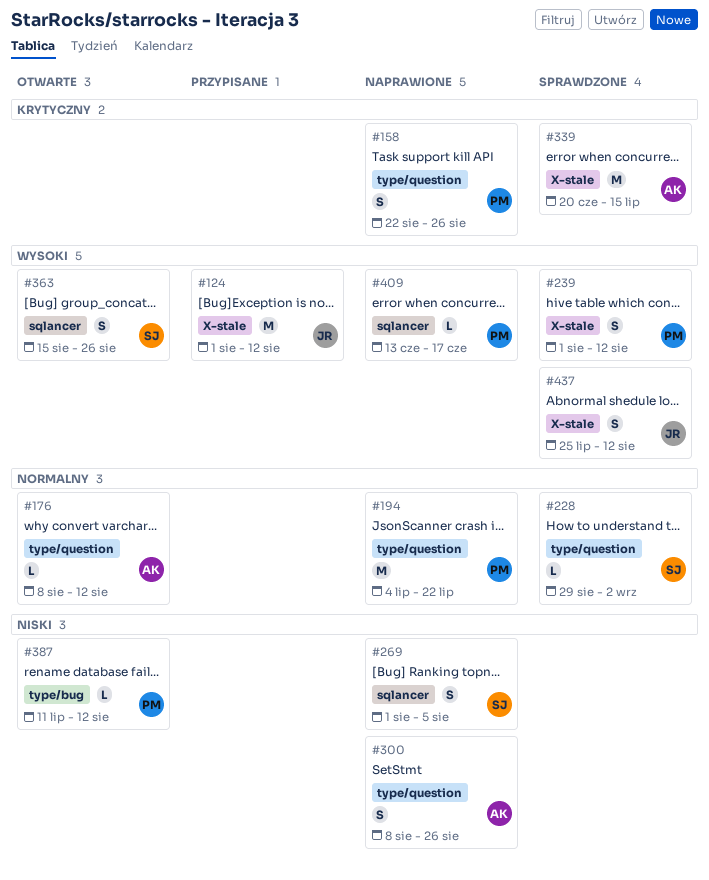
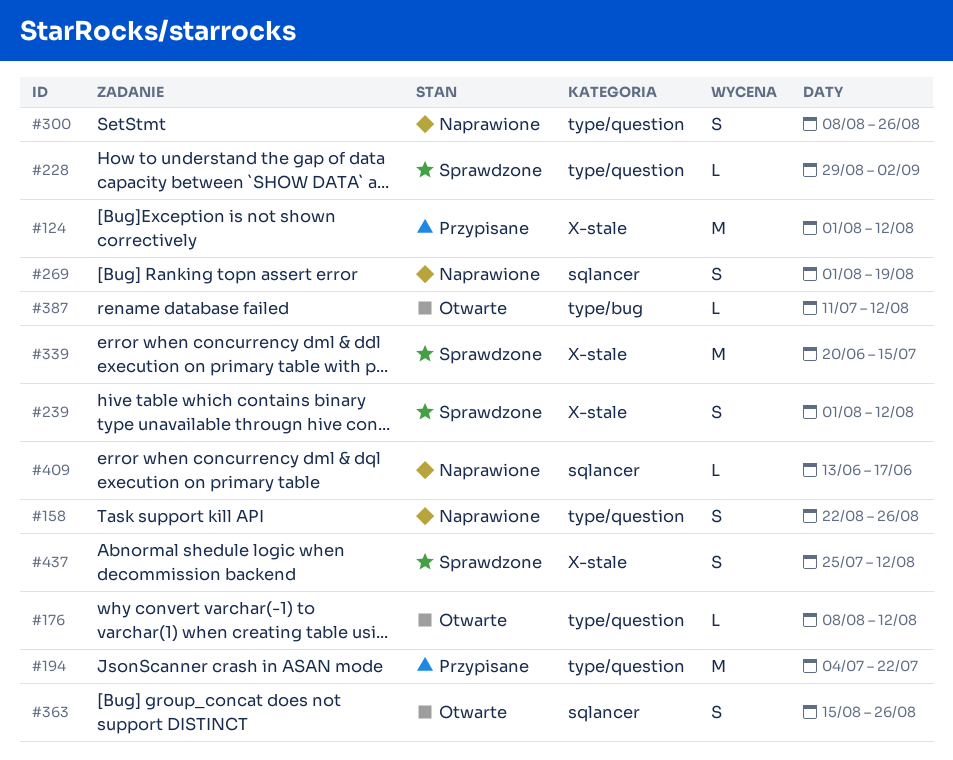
#194, status: Naprawione -> Przypisane
#269, due: Aug 5 -> Aug 19

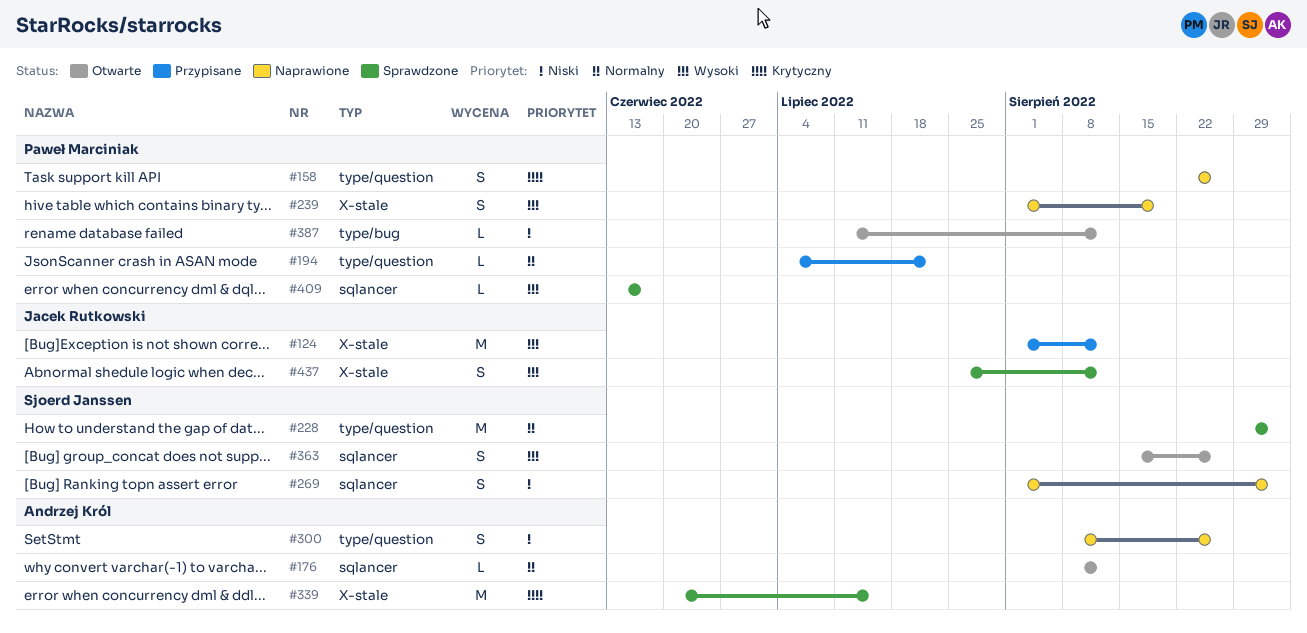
#176, label: type/question -> sqlancer
#194, estimate: M -> L
#228, estimate: L -> M
#239, status: Sprawdzone -> Naprawione
#239, due: Aug 12 -> Aug 19
#269, due: Aug 19 -> Sep 2
#409, status: Naprawione -> Sprawdzone

